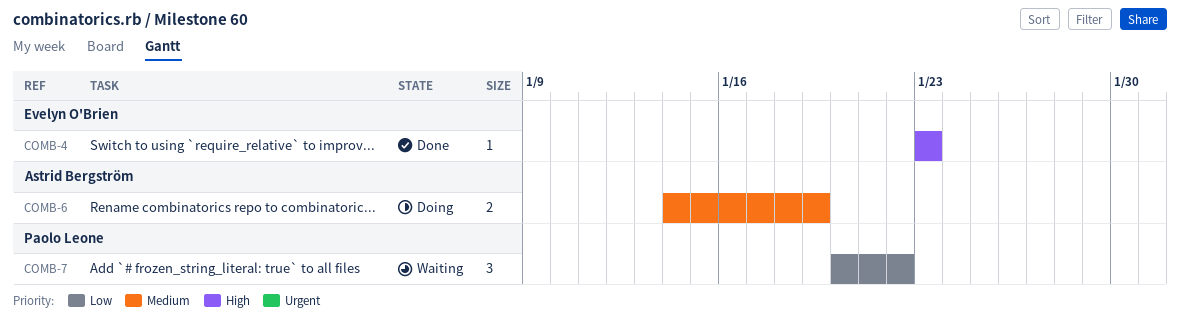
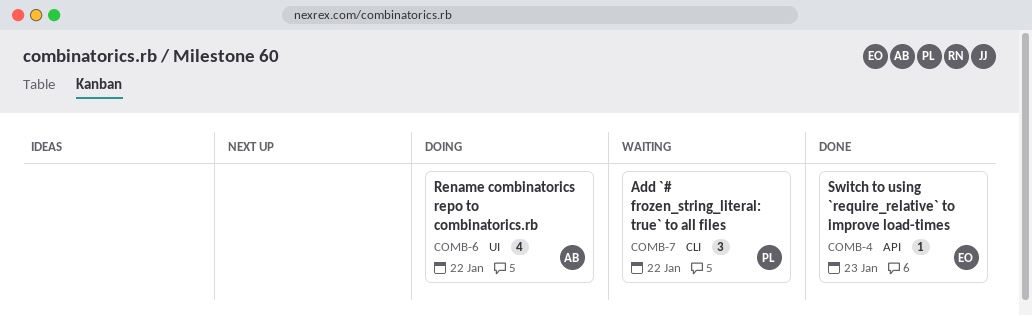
COMB-6, estimate: 2 -> 4
COMB-6, due: Jan 19 -> Jan 22

